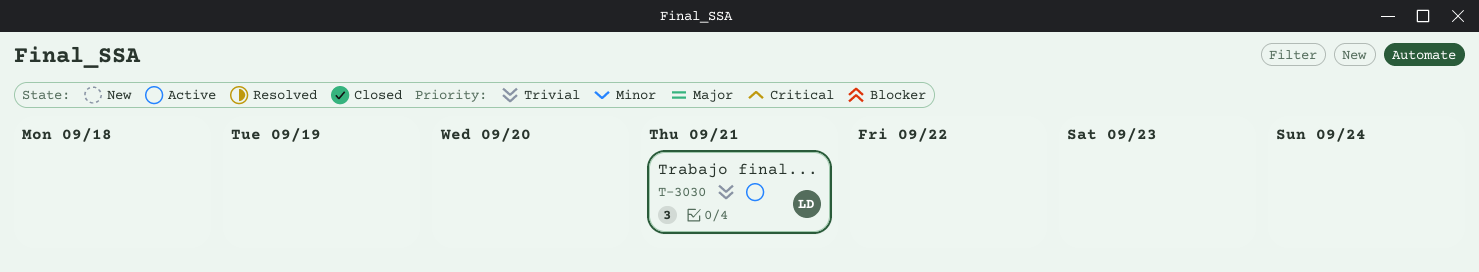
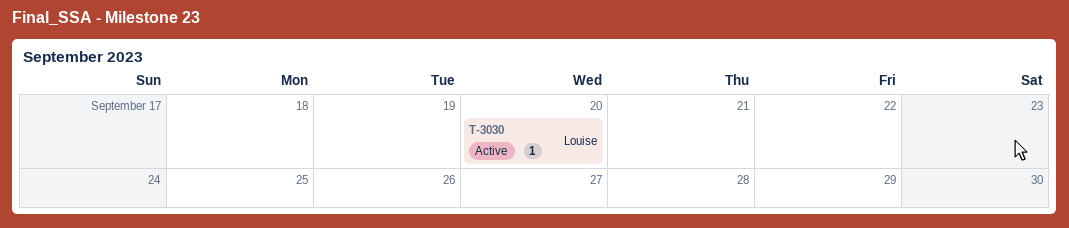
T-3030, estimate: 3 -> 1
T-3030, due: Sep 21 -> Sep 20

